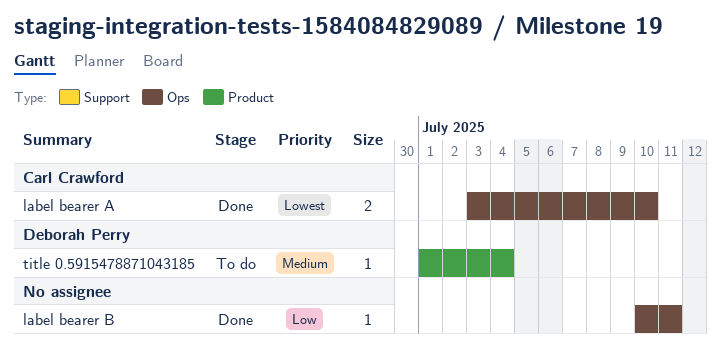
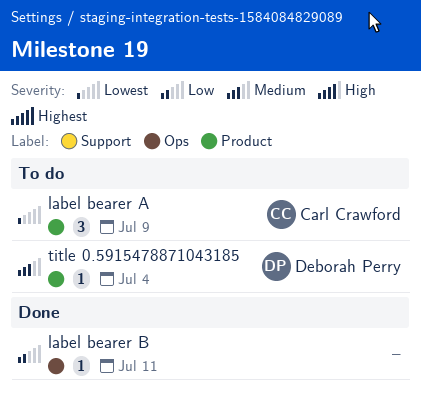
label bearer A, status: Done -> To do
label bearer A, label: Ops -> Product
label bearer A, estimate: 2 -> 3
label bearer A, due: Jul 10 -> Jul 9

